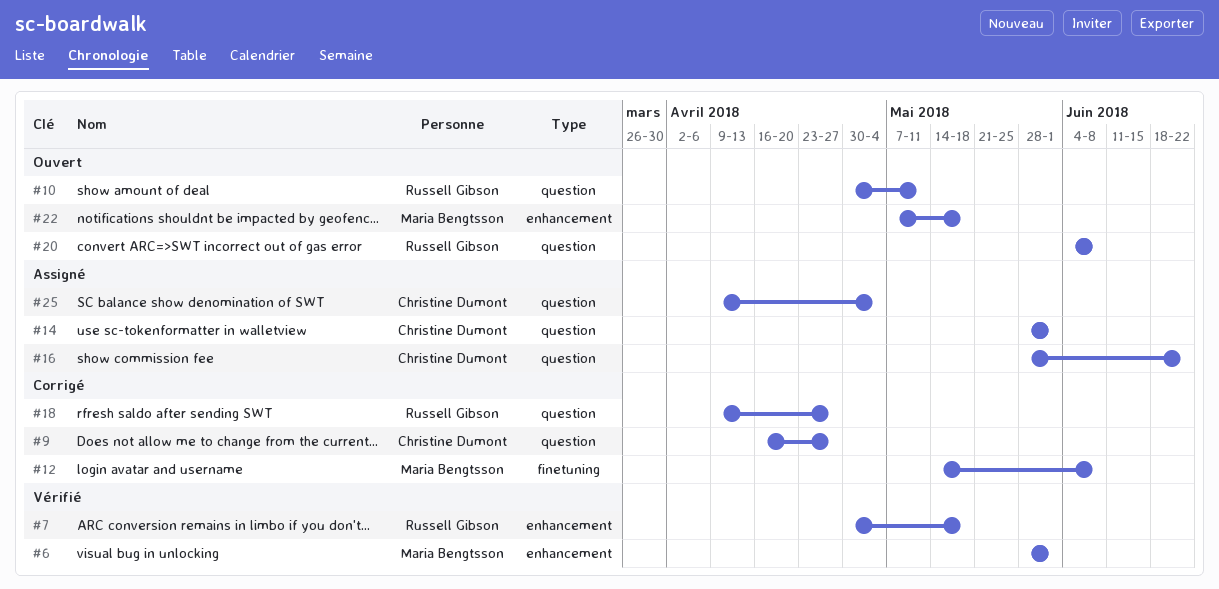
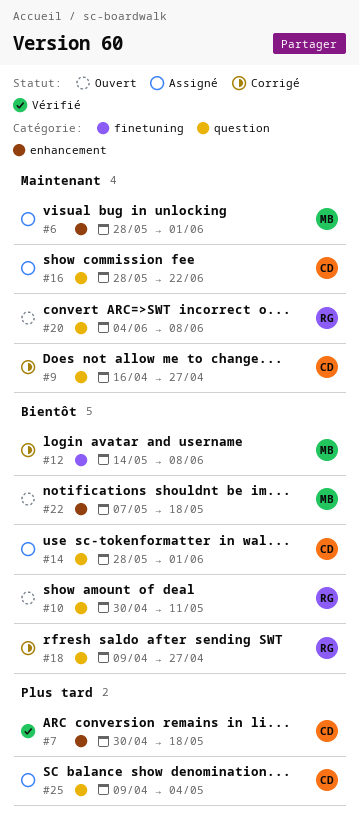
#6, status: Vérifié -> Assigné
#7, owner: Russell Gibson -> Christine Dumont

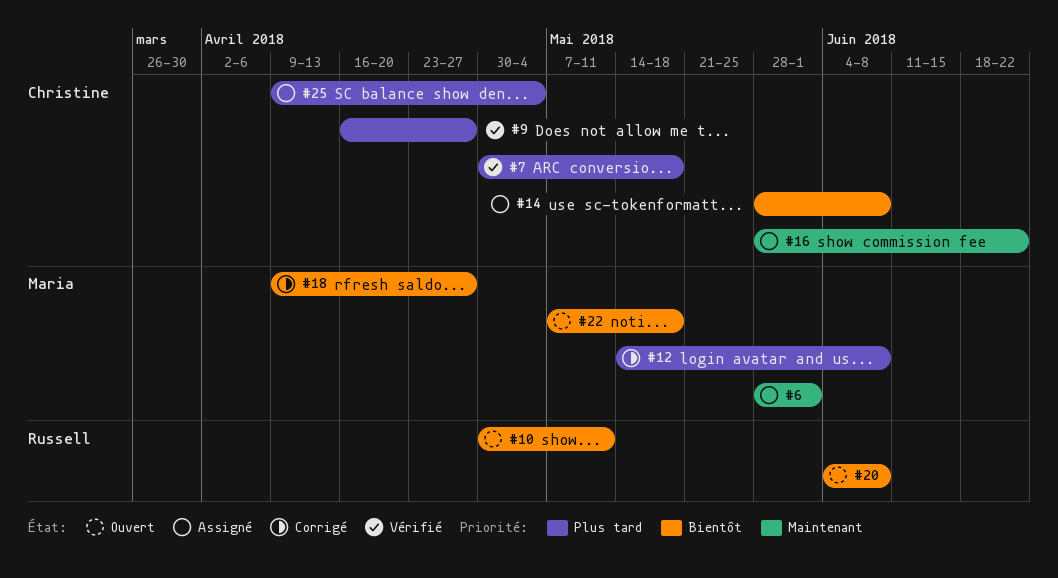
#9, status: Corrigé -> Vérifié
#9, priority: Maintenant -> Plus tard
#12, priority: Bientôt -> Plus tard
#14, due: Jun 1 -> Jun 8
#18, owner: Russell -> Maria
#20, priority: Maintenant -> Bientôt

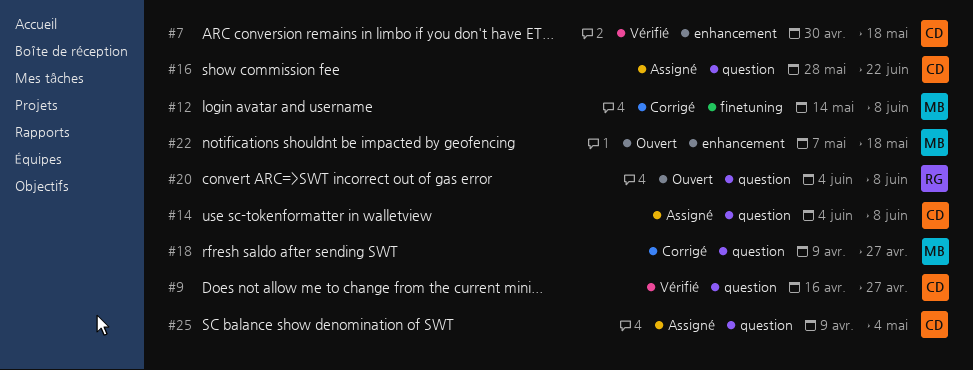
#6: present -> none
#10: present -> none
#14, start: May 28 -> Jun 4

